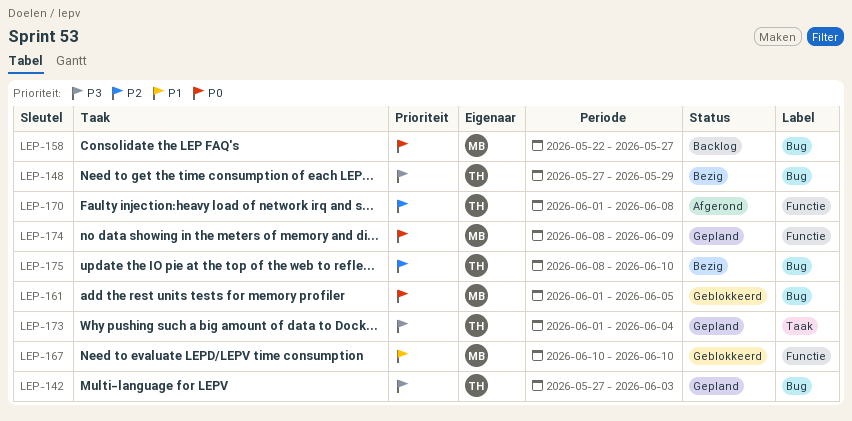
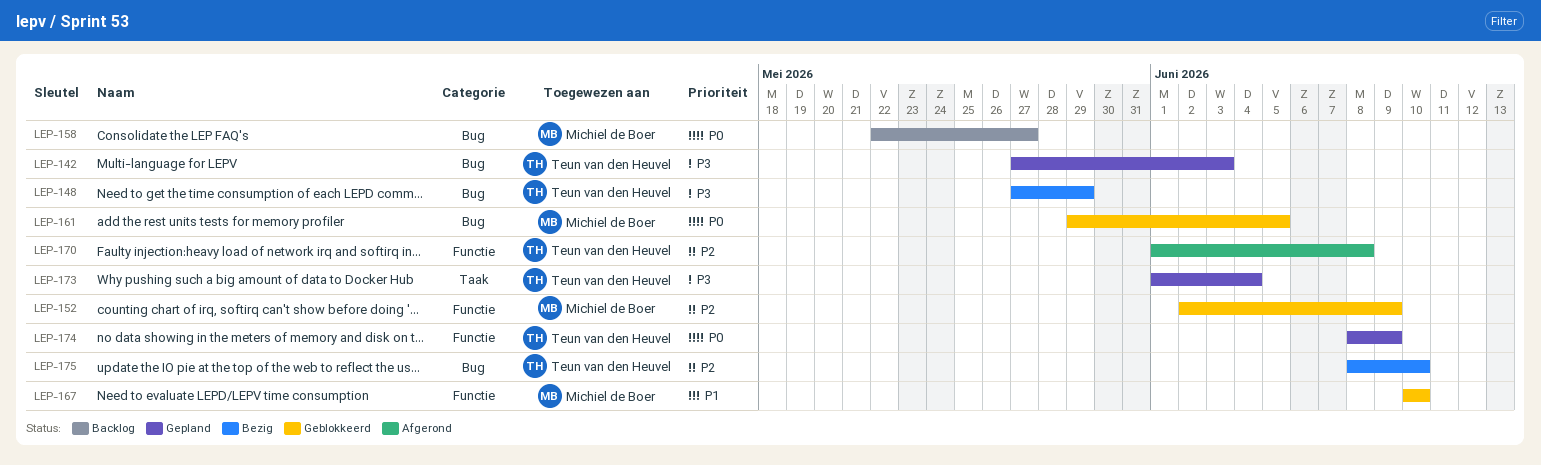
LEP-152: none -> present
LEP-161, start: Jun 1 -> May 29
LEP-174, owner: Michiel de Boer -> Teun van den Heuvel

